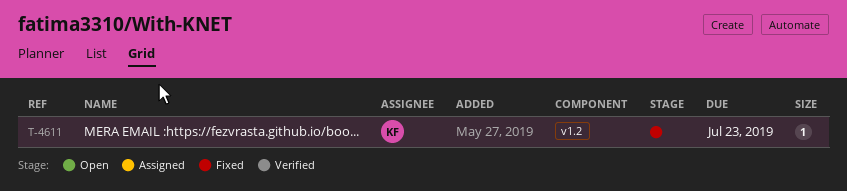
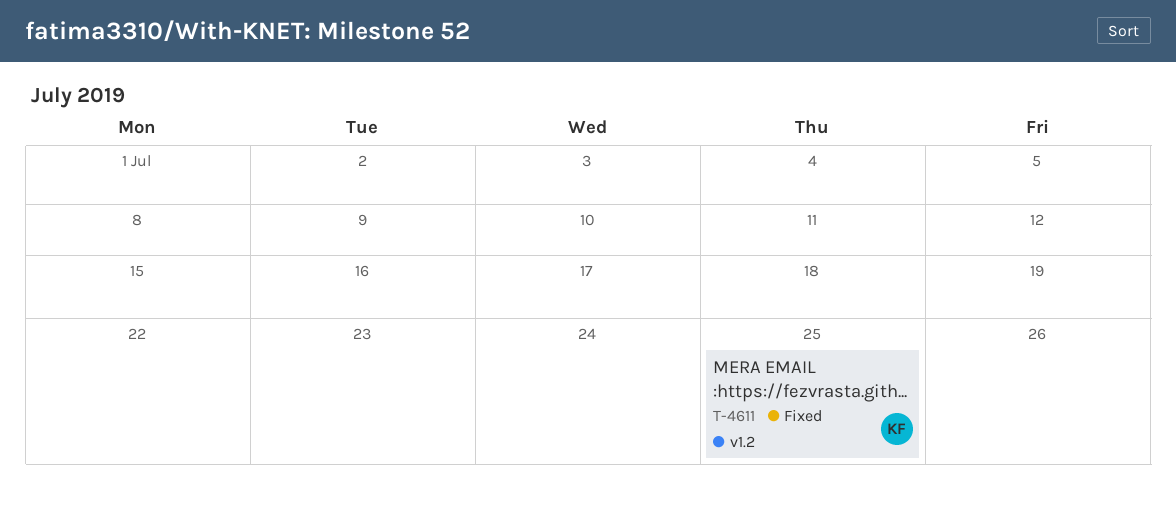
T-4611, due: Jul 23 -> Jul 25

